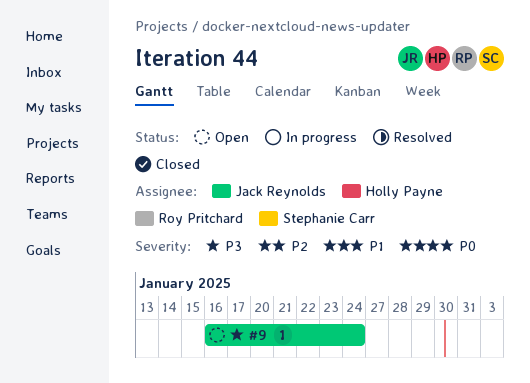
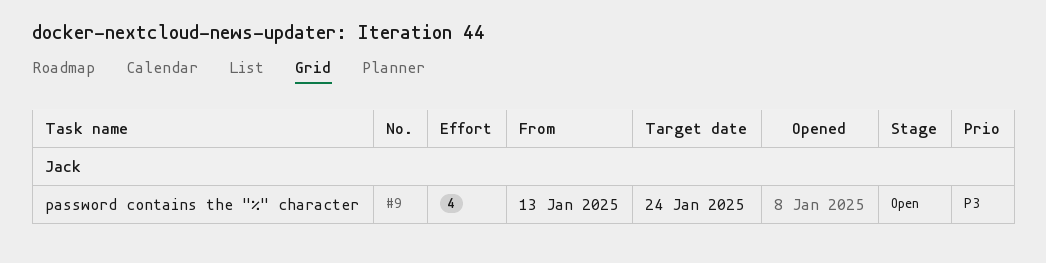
#9, estimate: 1 -> 4
#9, start: Jan 16 -> Jan 13

